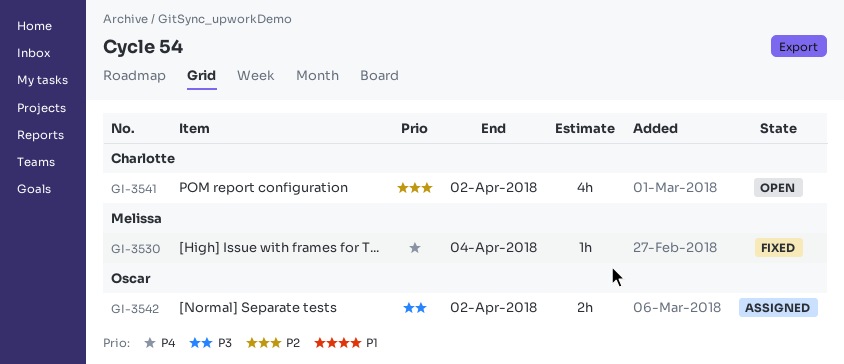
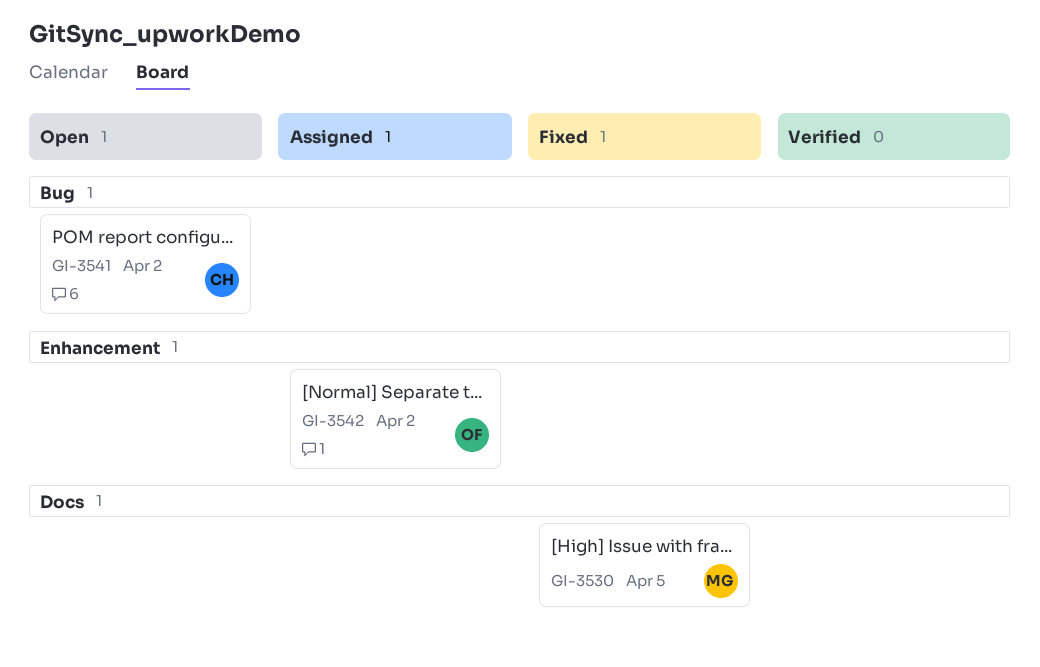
GI-3530, due: Apr 4 -> Apr 5

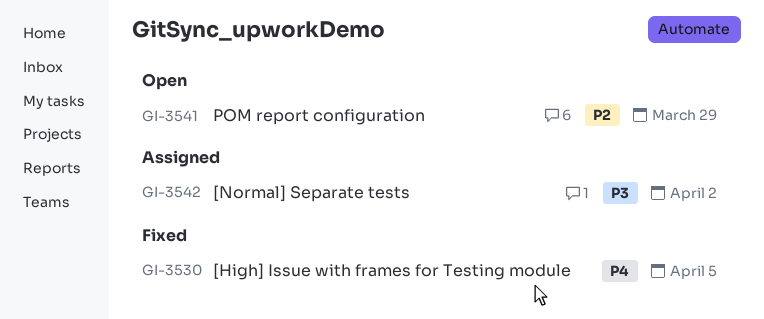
GI-3541, due: Apr 2 -> Mar 29

